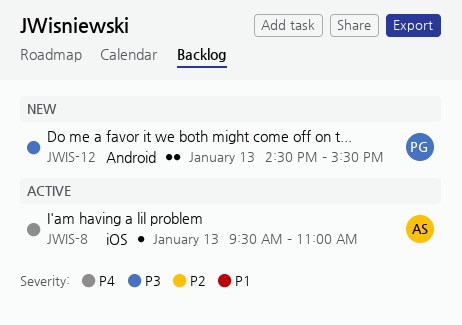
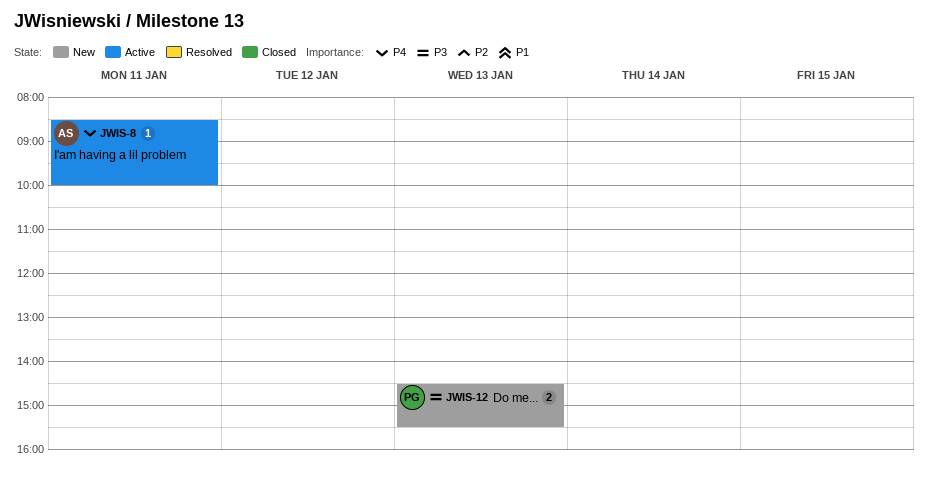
JWIS-8, day: Jan 13 -> Jan 11
JWIS-8, begins: 09:30 -> 08:30
JWIS-8, ends: 11:00 -> 10:00

